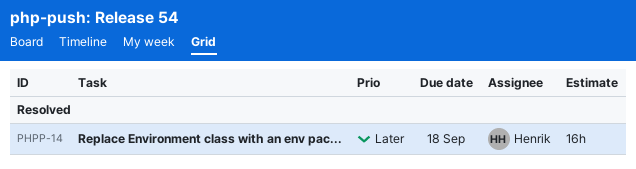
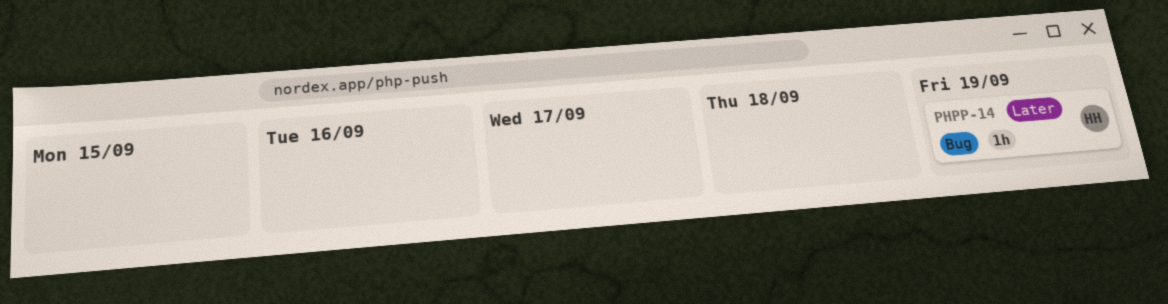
PHPP-14, estimate: 16h -> 1h
PHPP-14, due: Sep 18 -> Sep 19

